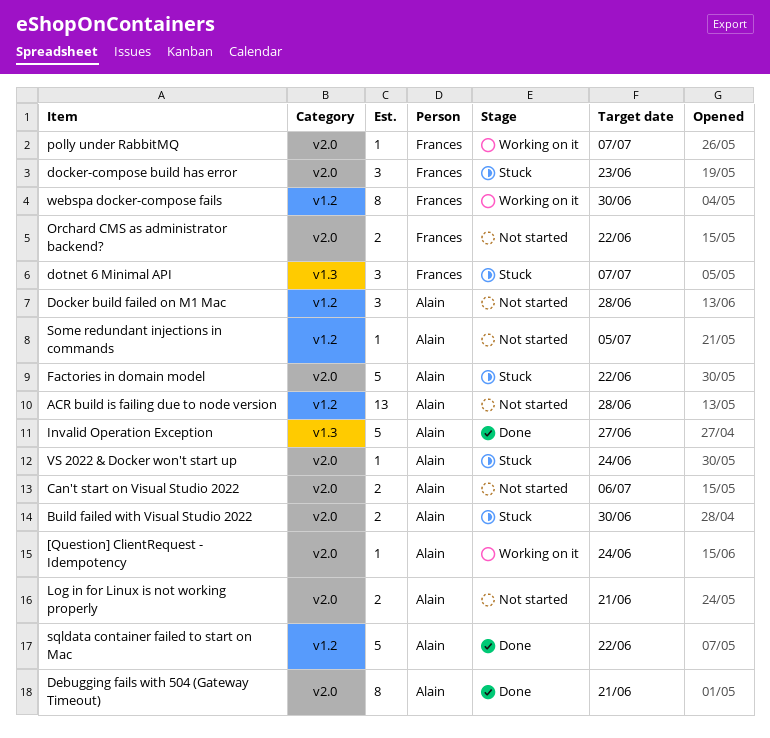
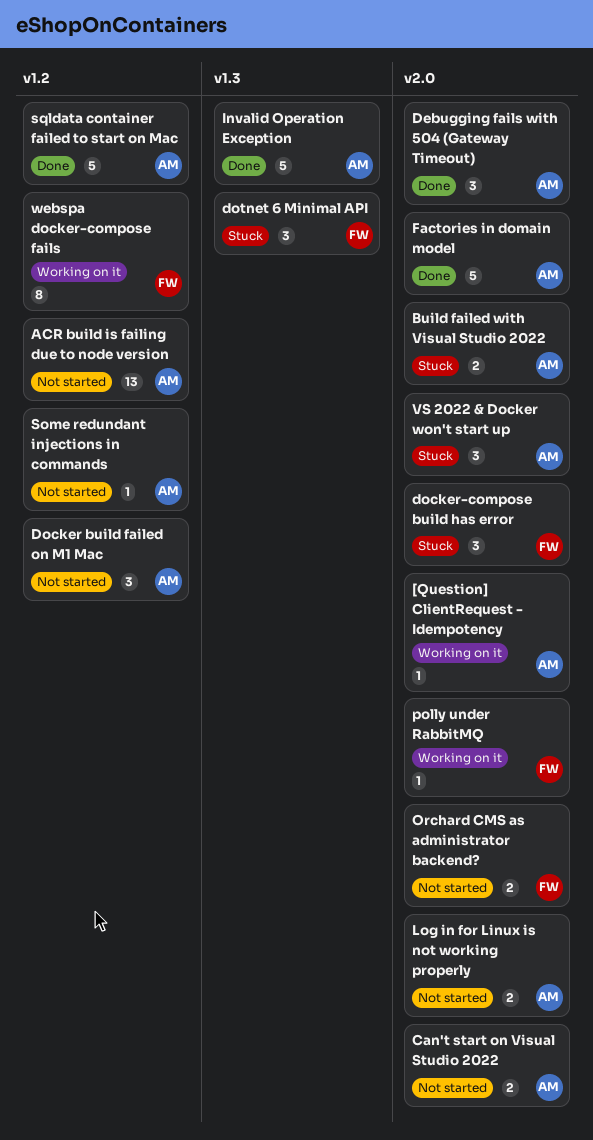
Debugging fails with 504 (Gateway Timeout), estimate: 8 -> 3
Factories in domain model, status: Stuck -> Done
VS 2022 & Docker won't start up, estimate: 1 -> 3

